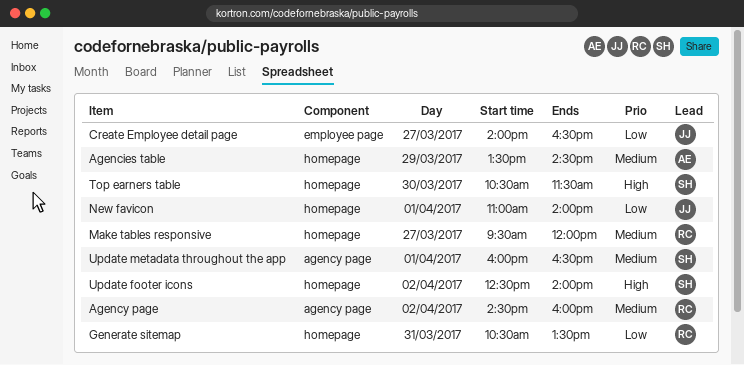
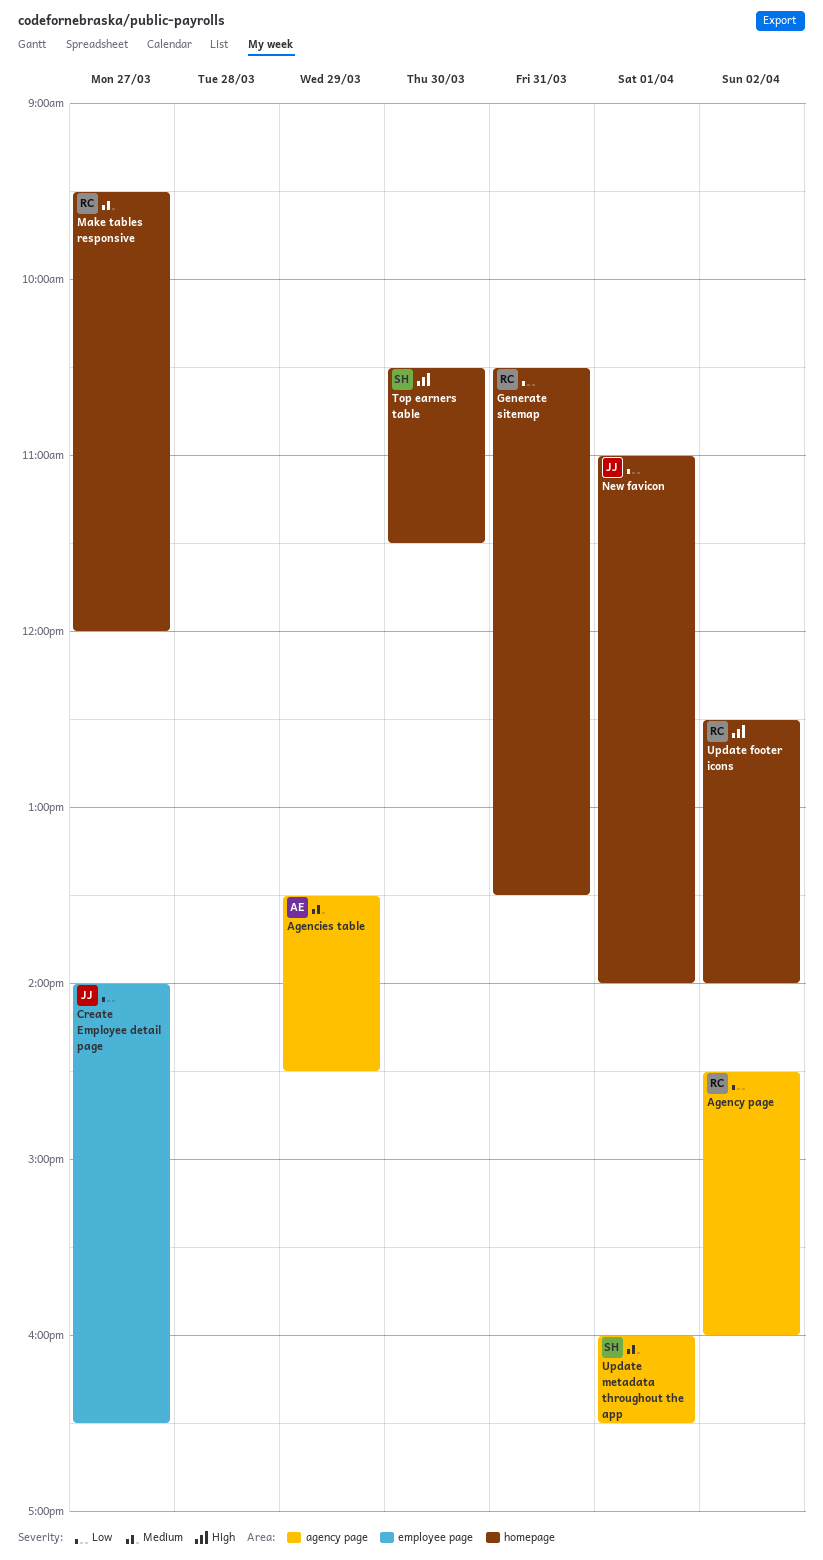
Agencies table, label: homepage -> agency page
Agency page, priority: Medium -> Low
Update footer icons, owner: SH -> RC

